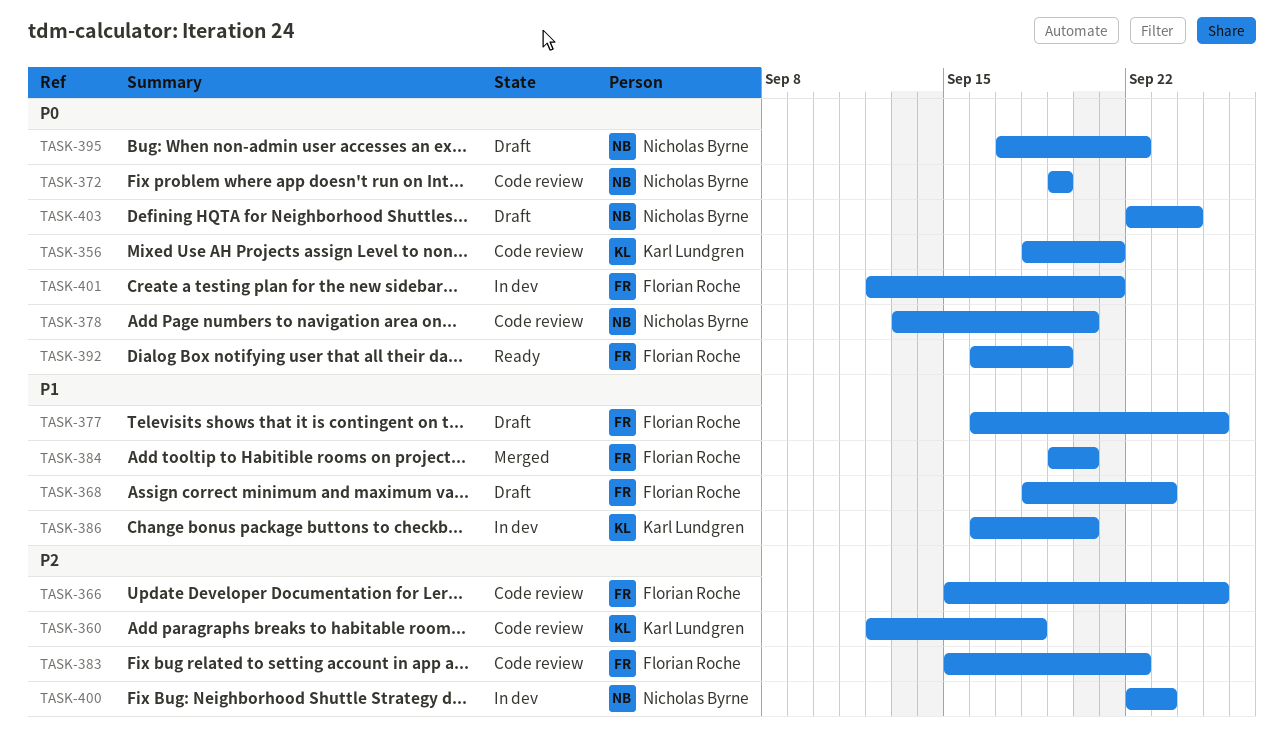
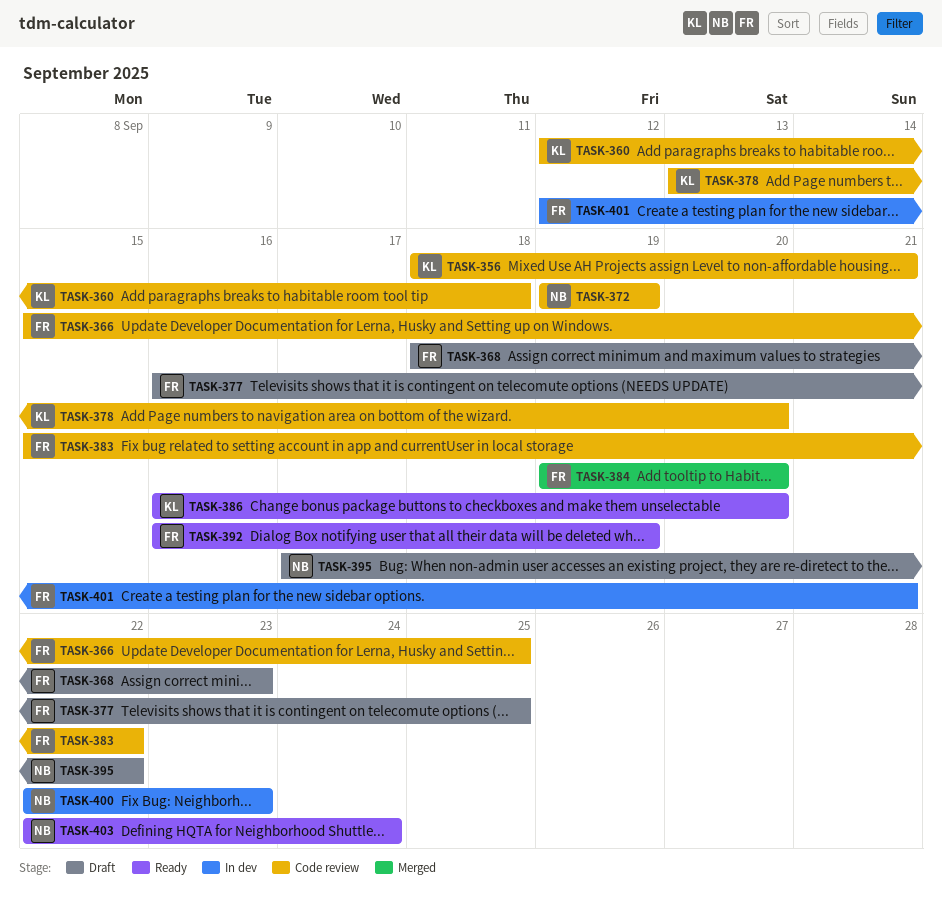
TASK-378, owner: Nicholas Byrne -> Karl Lundgren
TASK-386, status: In dev -> Ready
TASK-403, status: Draft -> Ready

